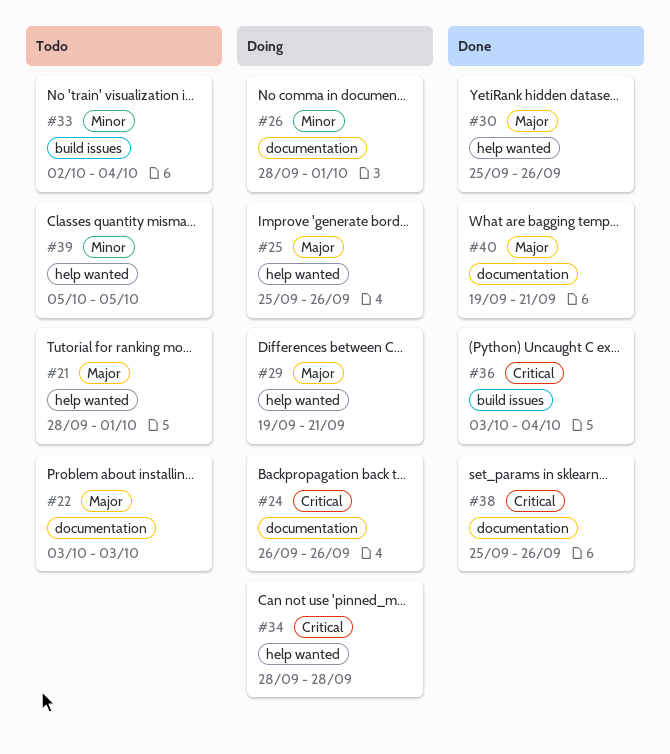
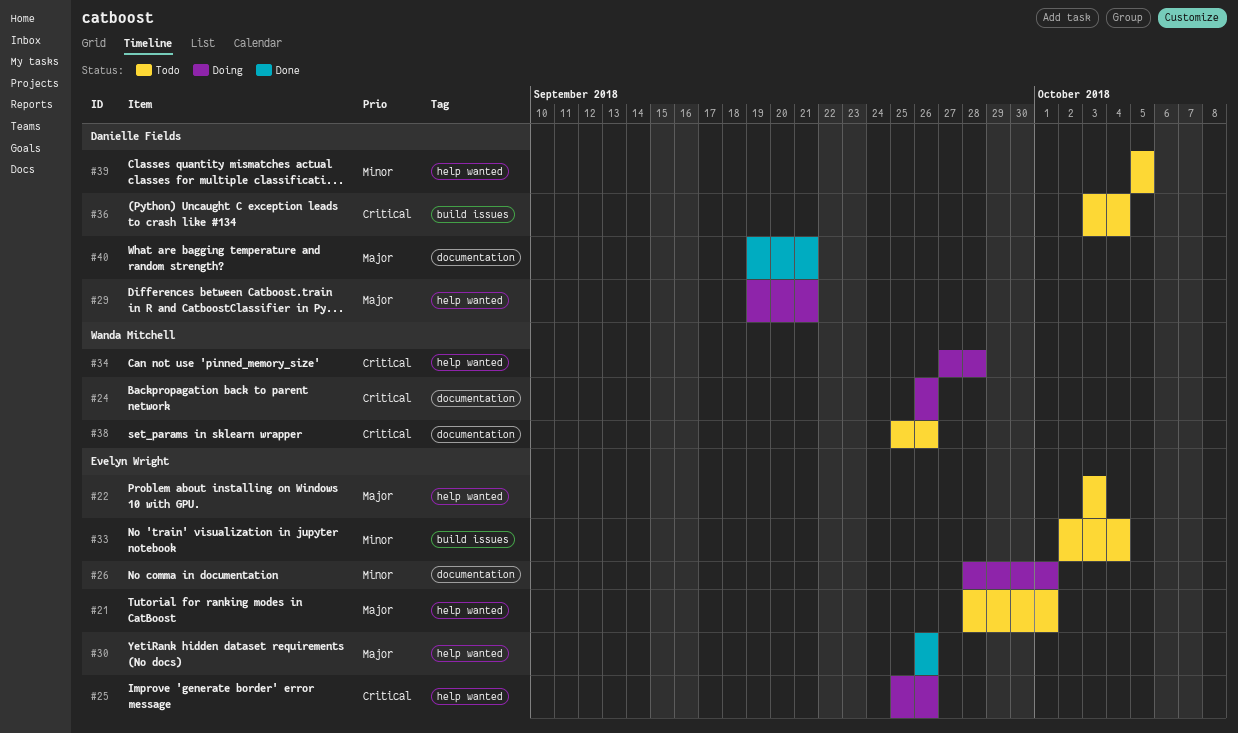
#22, label: documentation -> help wanted
#25, priority: Major -> Critical
#30, start: Sep 25 -> Sep 26
#34, start: Sep 28 -> Sep 27
#36, status: Done -> Todo
#38, status: Done -> Todo

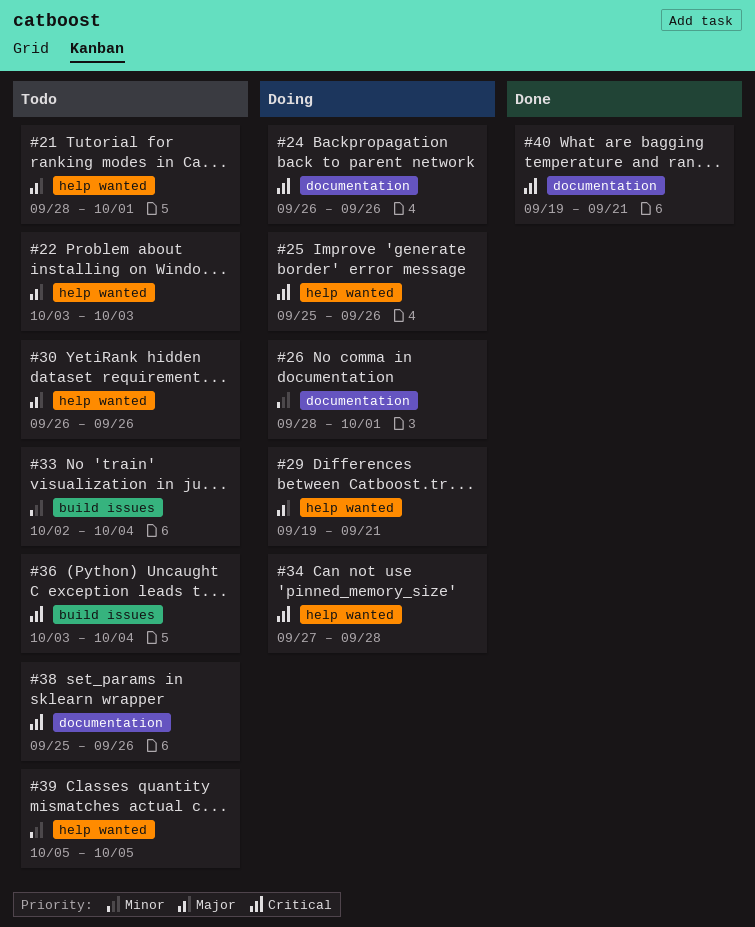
#30, status: Done -> Todo
#40, priority: Major -> Critical

